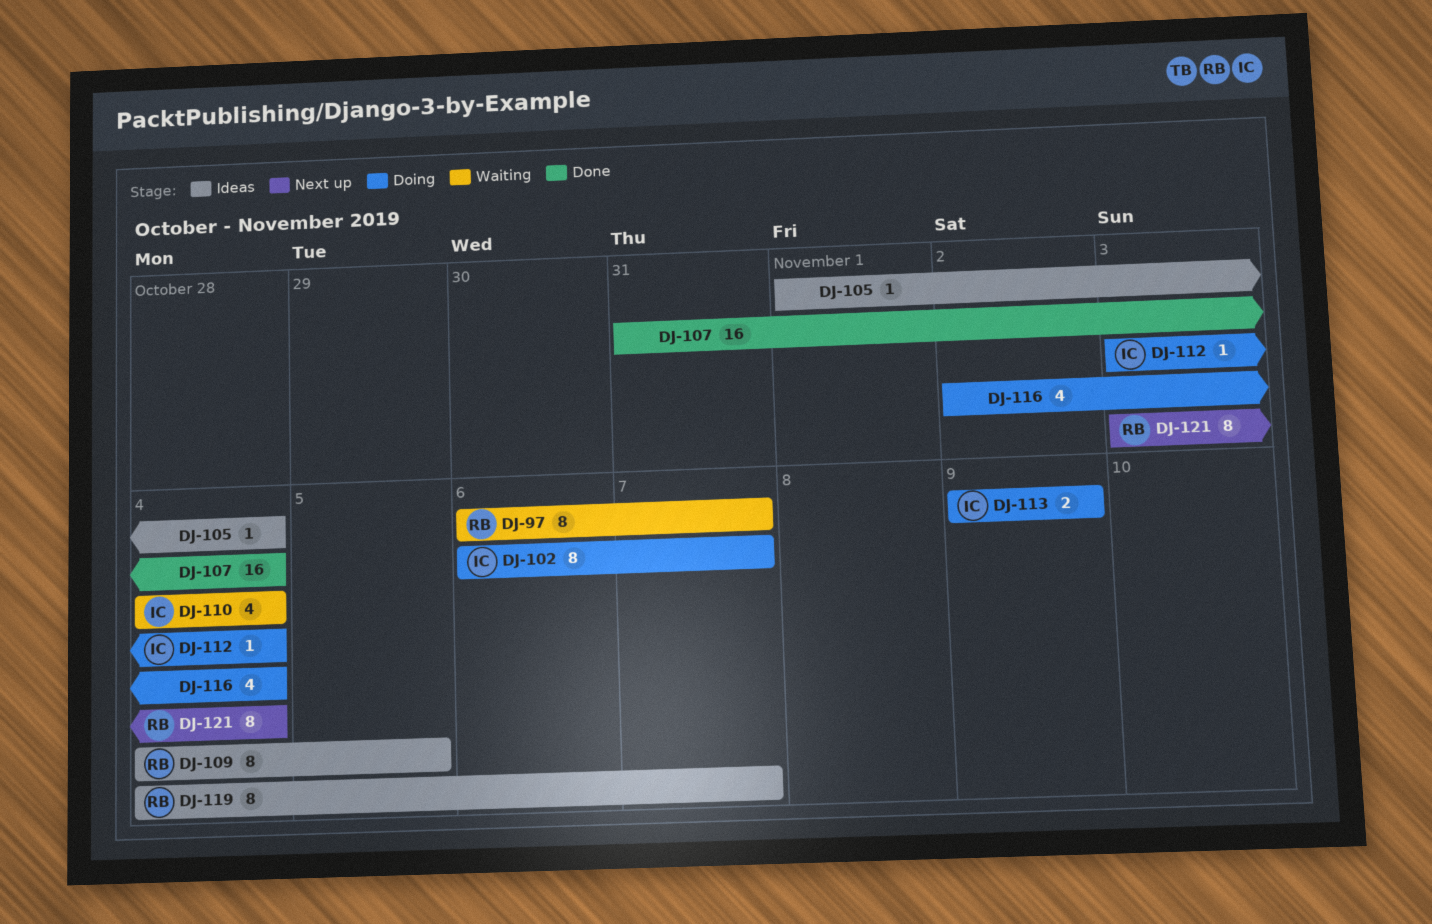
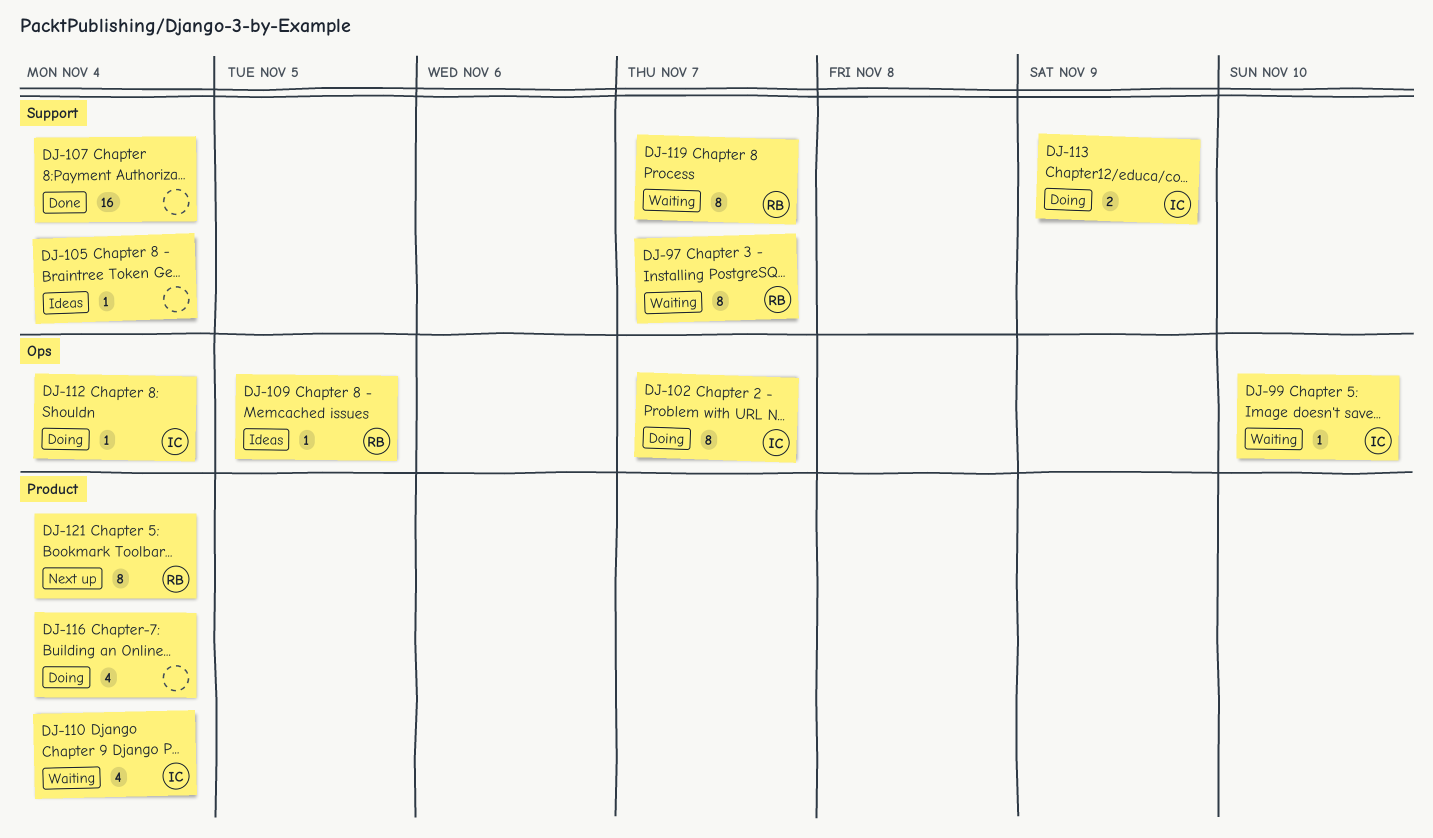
DJ-99: none -> present
DJ-109, estimate: 8 -> 1
DJ-119, status: Ideas -> Waiting

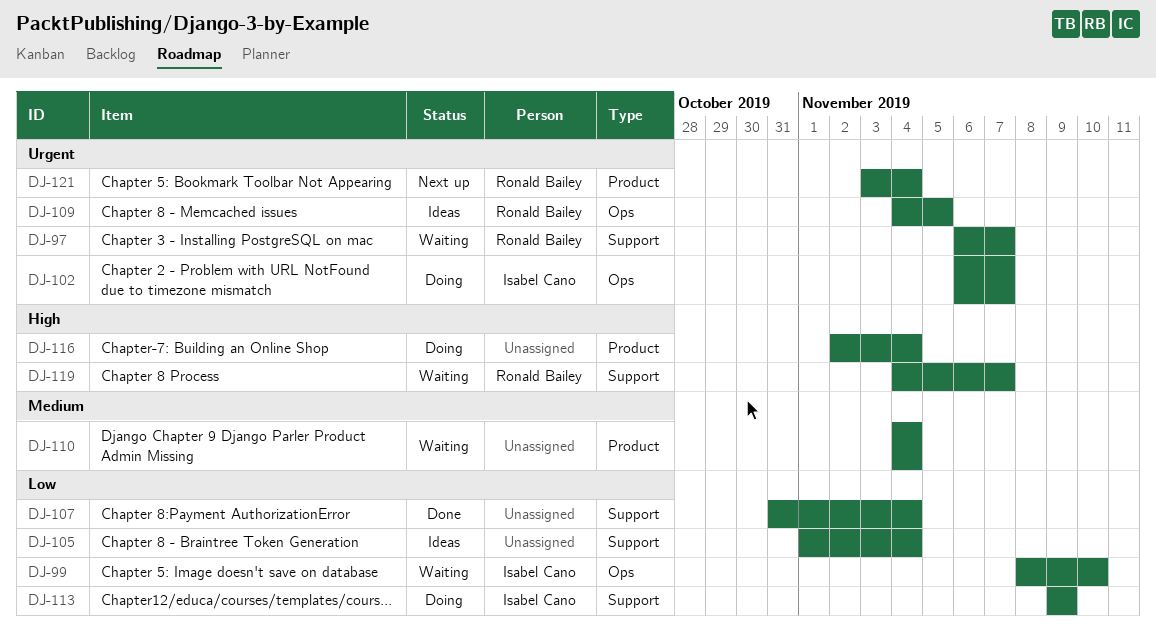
DJ-110, owner: Isabel Cano -> none
DJ-112: present -> none

